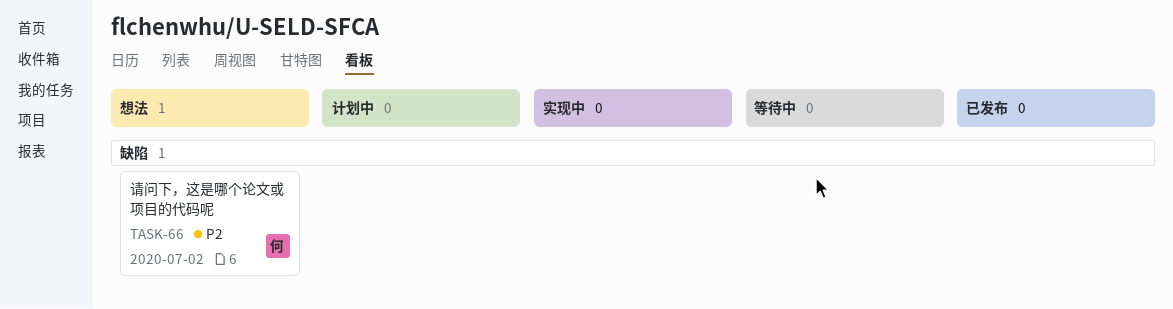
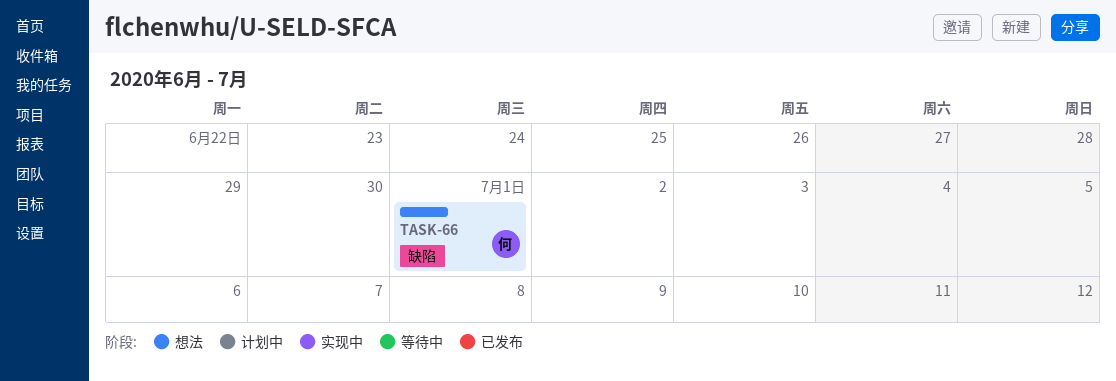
TASK-66, due: Jul 2 -> Jul 1

